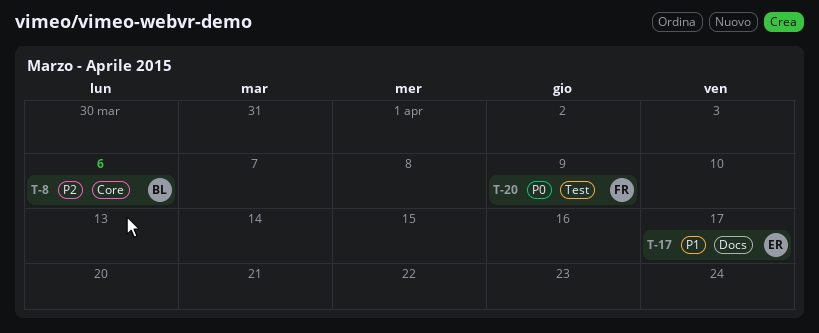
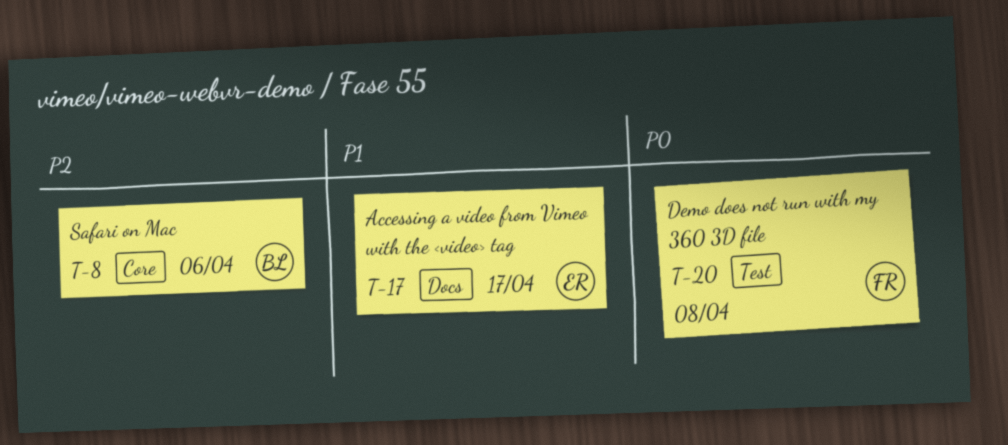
T-20, due: Apr 9 -> Apr 8

